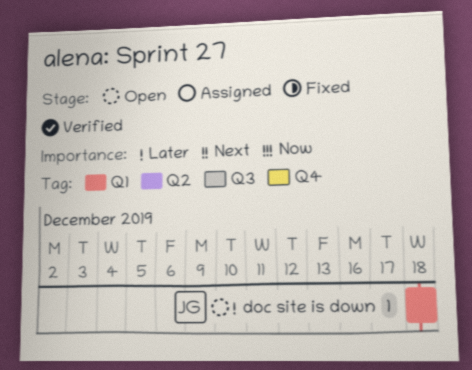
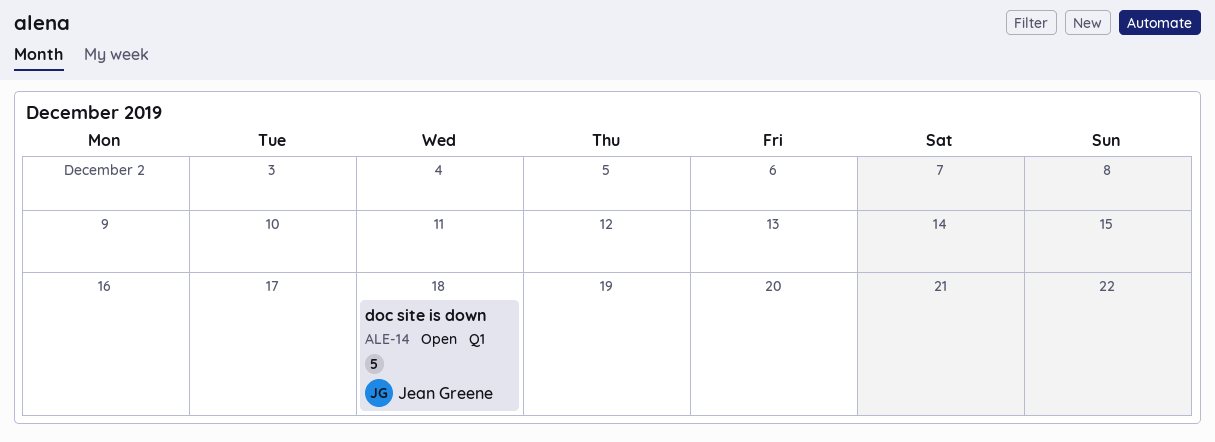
doc site is down, estimate: 1 -> 5

